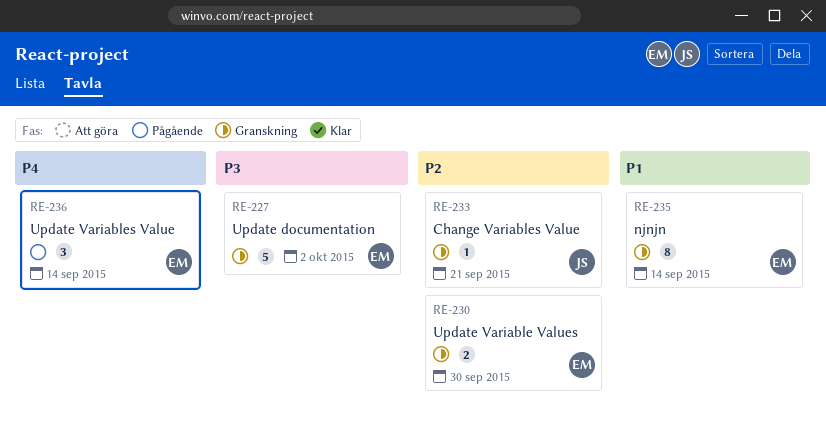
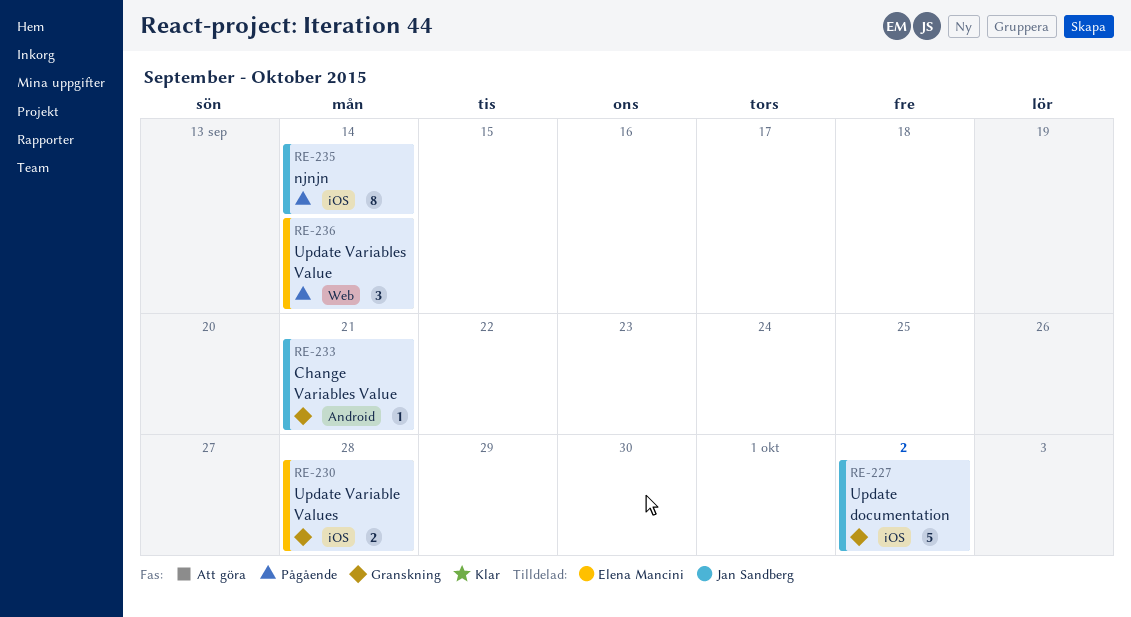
RE-227, owner: Elena Mancini -> Jan Sandberg
RE-230, due: Sep 30 -> Sep 28
RE-235, status: Granskning -> Pågående
RE-235, owner: Elena Mancini -> Jan Sandberg

